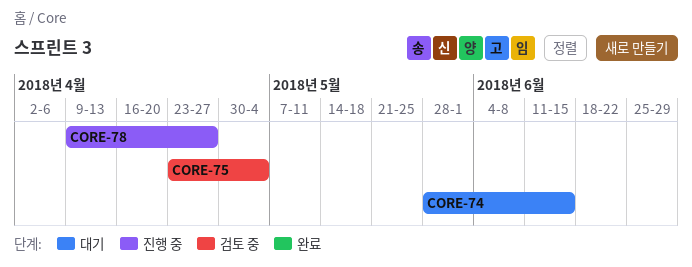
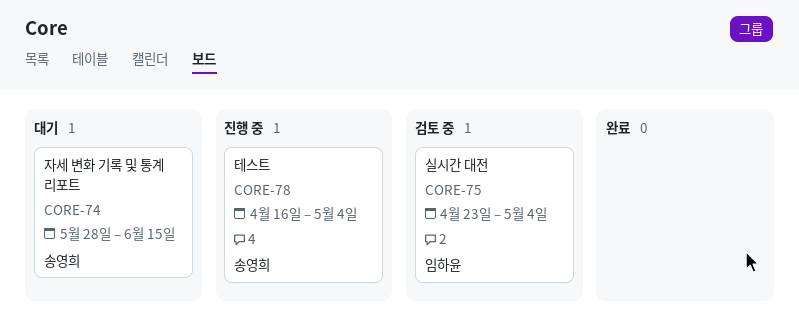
CORE-78, start: Apr 9 -> Apr 16
CORE-78, due: Apr 27 -> May 4

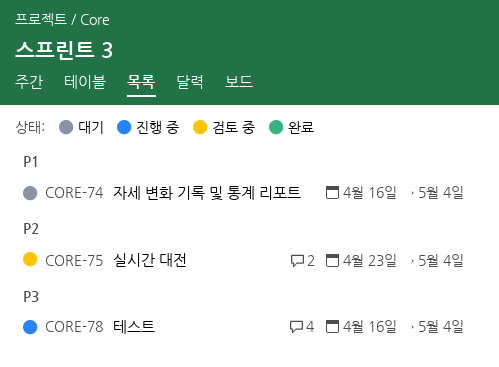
CORE-74, start: May 28 -> Apr 16
CORE-74, due: Jun 15 -> May 4

